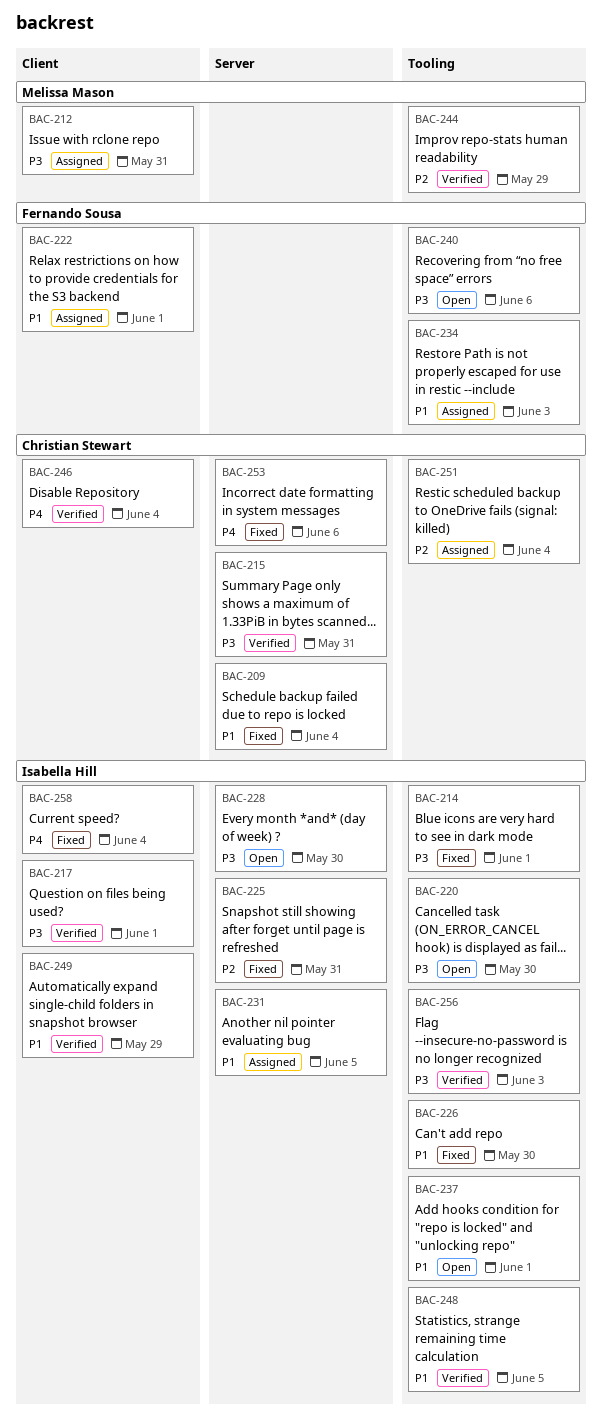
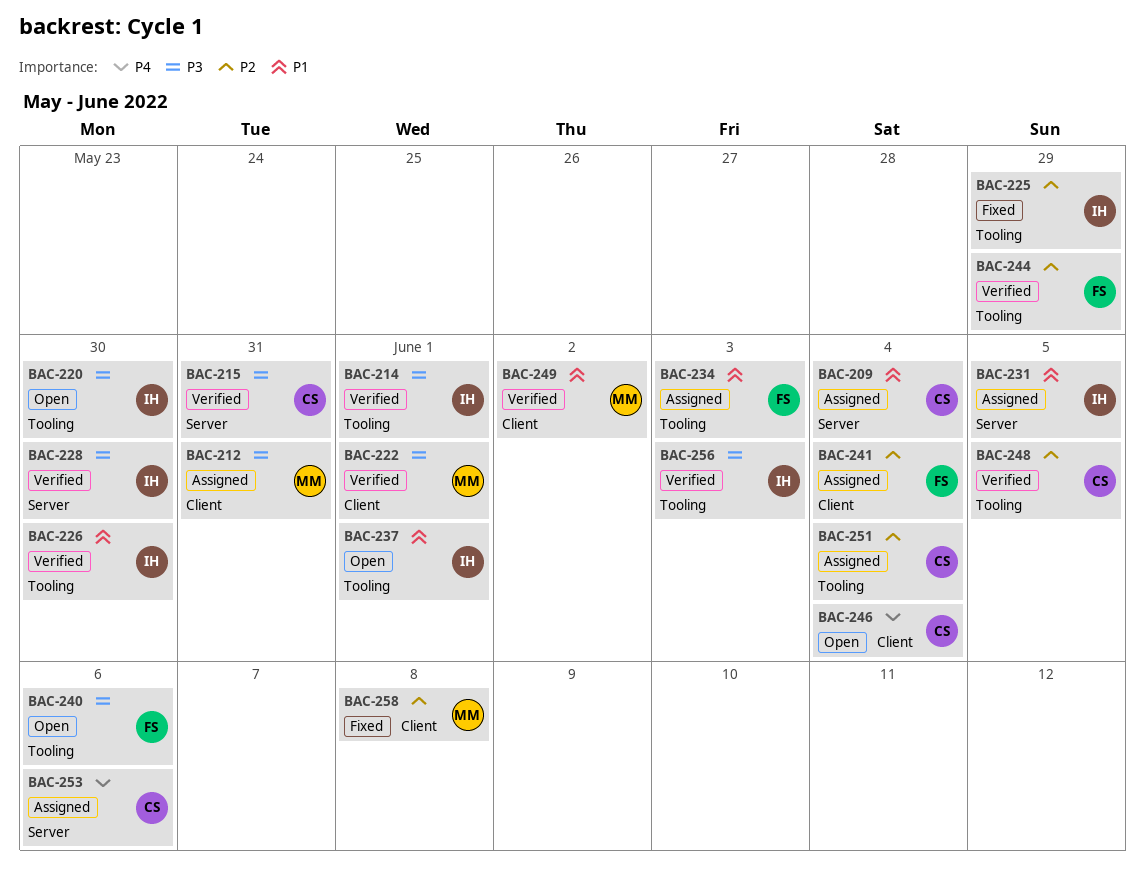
BAC-209, status: Fixed -> Assigned
BAC-214, status: Fixed -> Verified
BAC-217: present -> none
BAC-222, status: Assigned -> Verified
BAC-222, owner: Fernando Sousa -> Melissa Mason
BAC-222, priority: P1 -> P3
BAC-225, label: Server -> Tooling
BAC-225, due: May 31 -> May 29
BAC-226, status: Fixed -> Verified
BAC-228, status: Open -> Verified
BAC-241: none -> present
BAC-244, owner: Melissa Mason -> Fernando Sousa
BAC-246, status: Verified -> Open
BAC-248, owner: Isabella Hill -> Christian Stewart
BAC-248, priority: P1 -> P2
BAC-249, owner: Isabella Hill -> Melissa Mason
BAC-249, due: May 29 -> Jun 2
BAC-253, status: Fixed -> Assigned
BAC-258, owner: Isabella Hill -> Melissa Mason
BAC-258, priority: P4 -> P2
BAC-258, due: Jun 4 -> Jun 8

